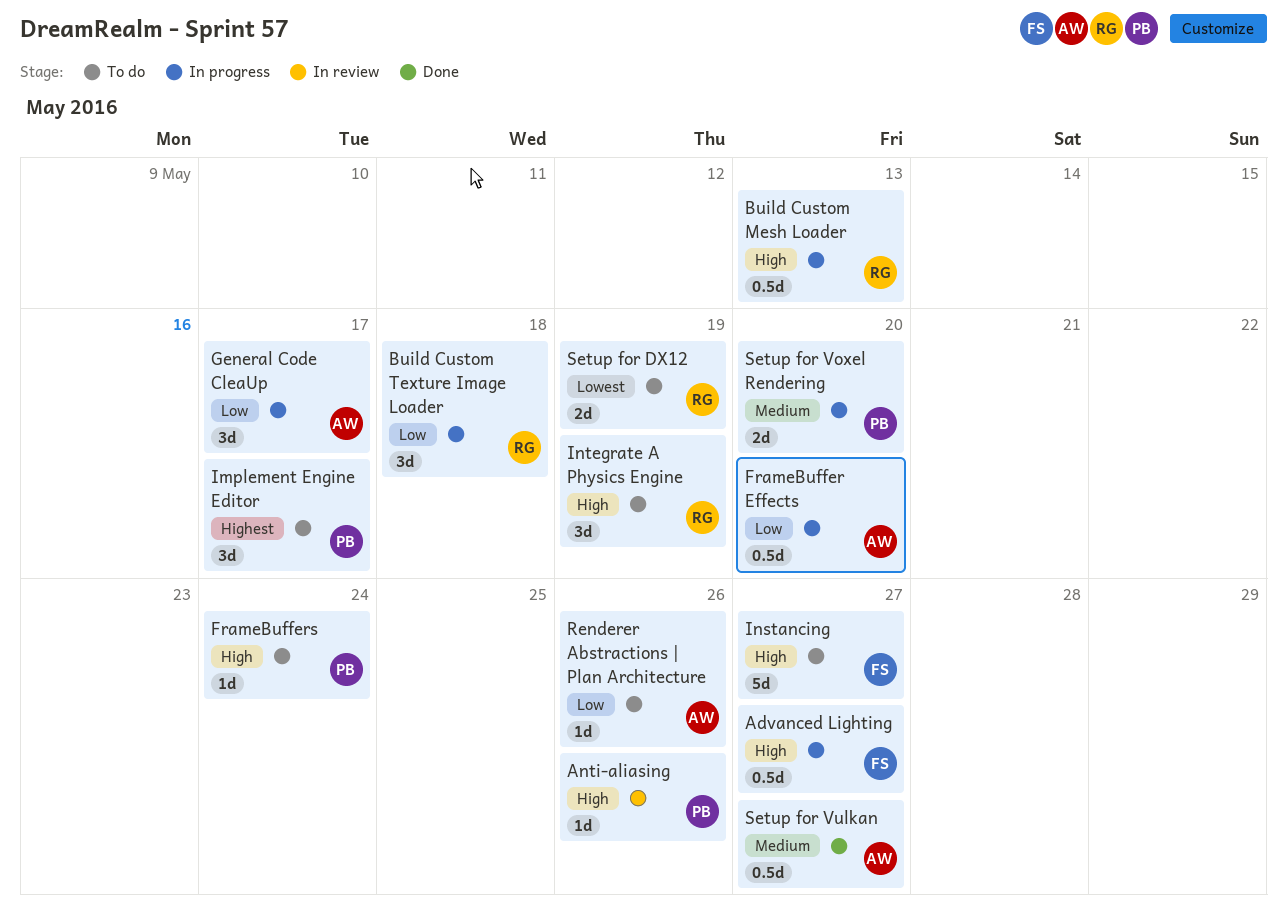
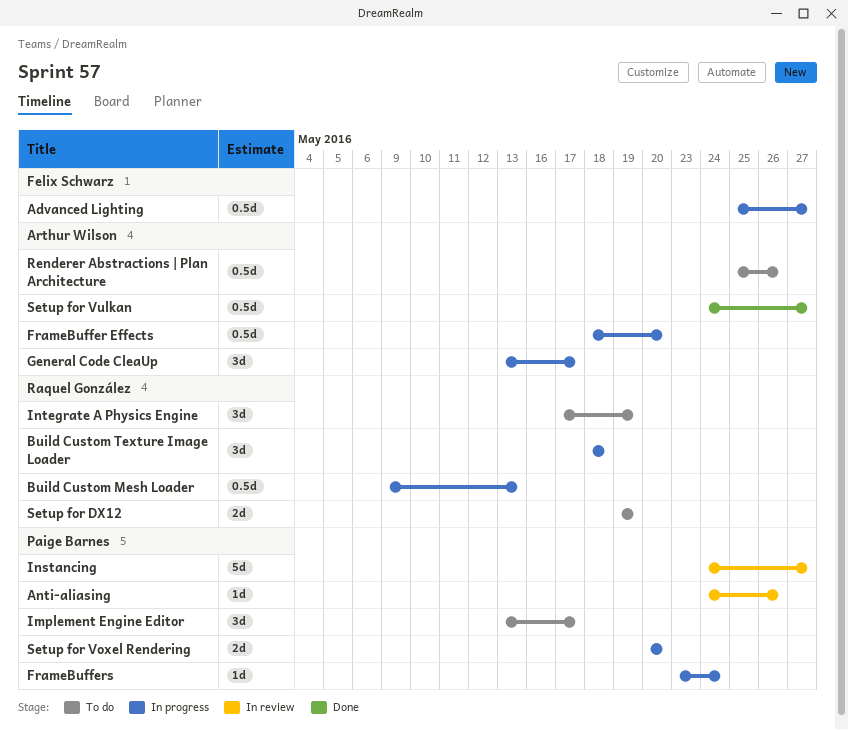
FrameBuffers, status: To do -> In progress
Instancing, status: To do -> In review
Instancing, owner: Felix Schwarz -> Paige Barnes
Renderer Abstractions | Plan Architecture, estimate: 1d -> 0.5d

